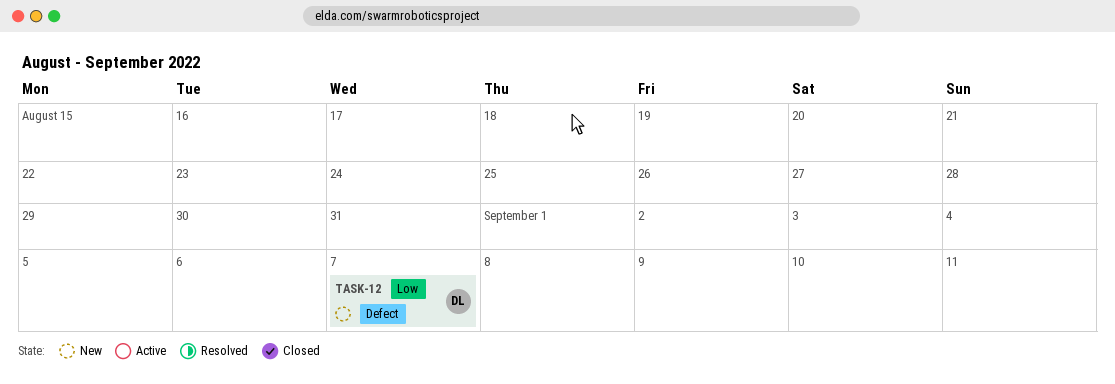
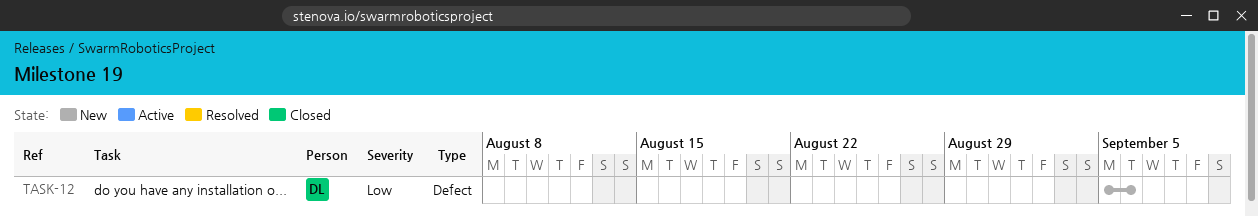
TASK-12, due: Sep 7 -> Sep 6

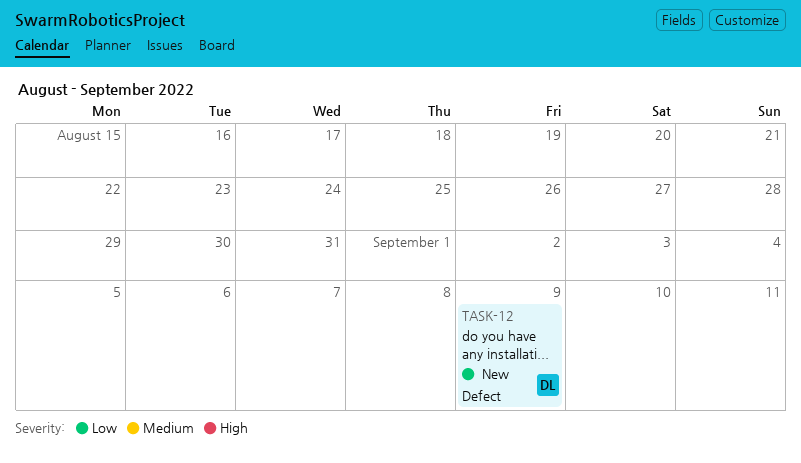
TASK-12, due: Sep 6 -> Sep 9

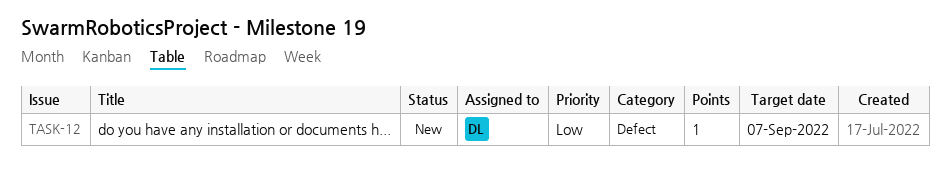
TASK-12, due: Sep 9 -> Sep 7

